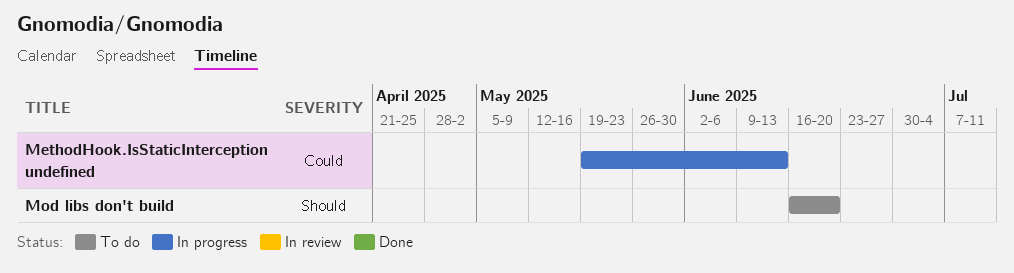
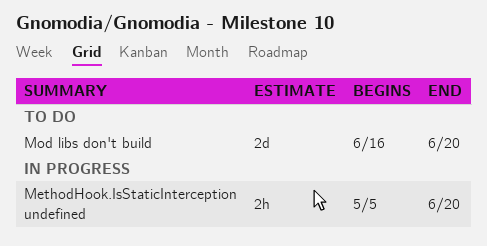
MethodHook.IsStaticInterception undefined, start: May 19 -> May 5
MethodHook.IsStaticInterception undefined, due: Jun 13 -> Jun 20

